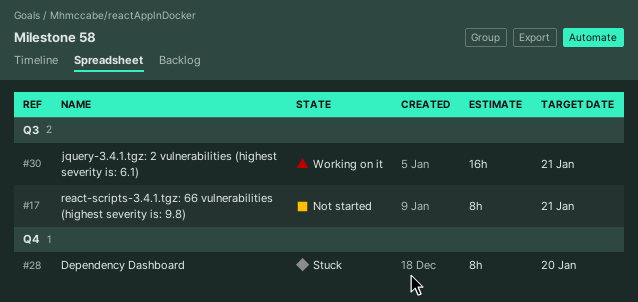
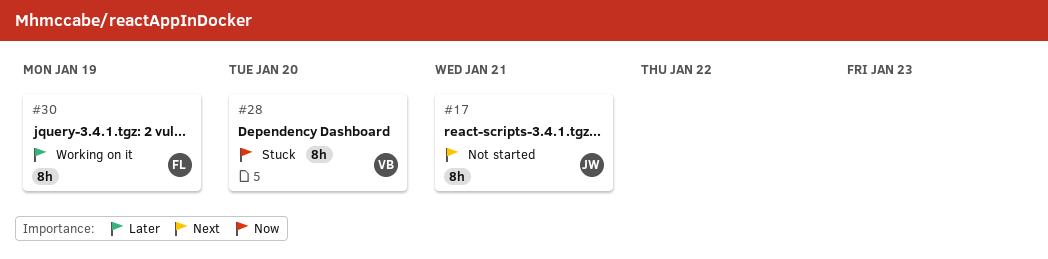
#30, estimate: 16h -> 8h
#30, due: Jan 21 -> Jan 19

